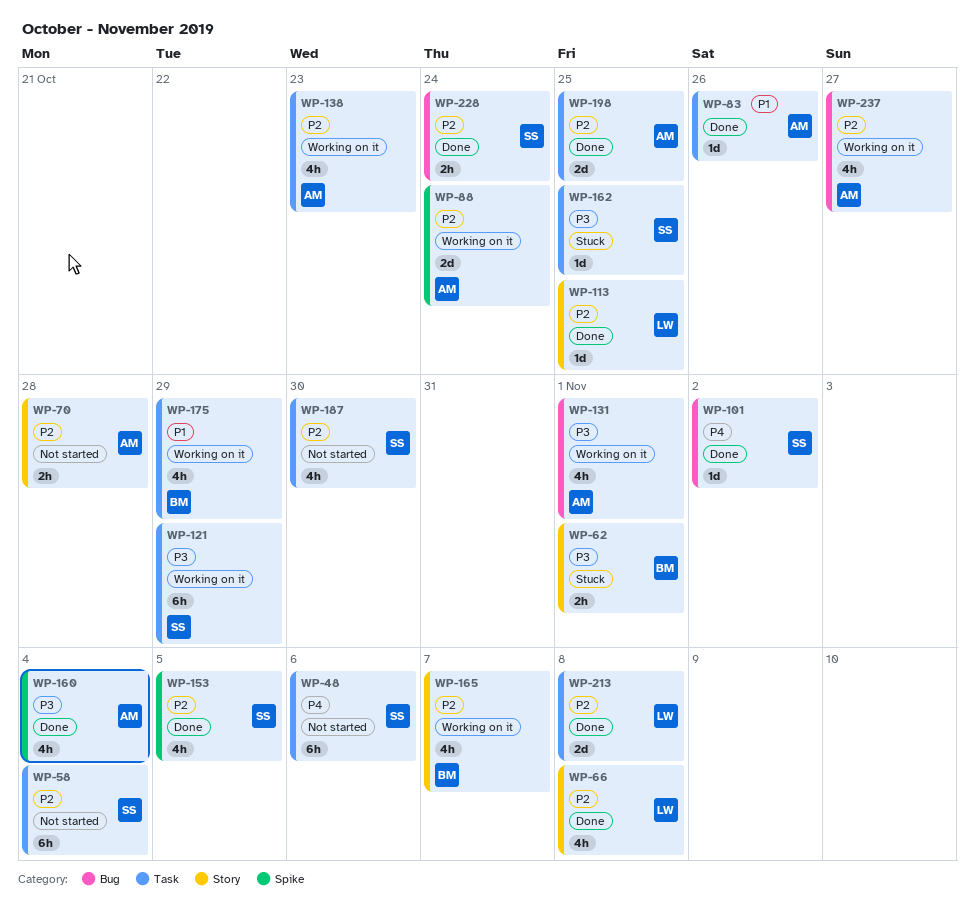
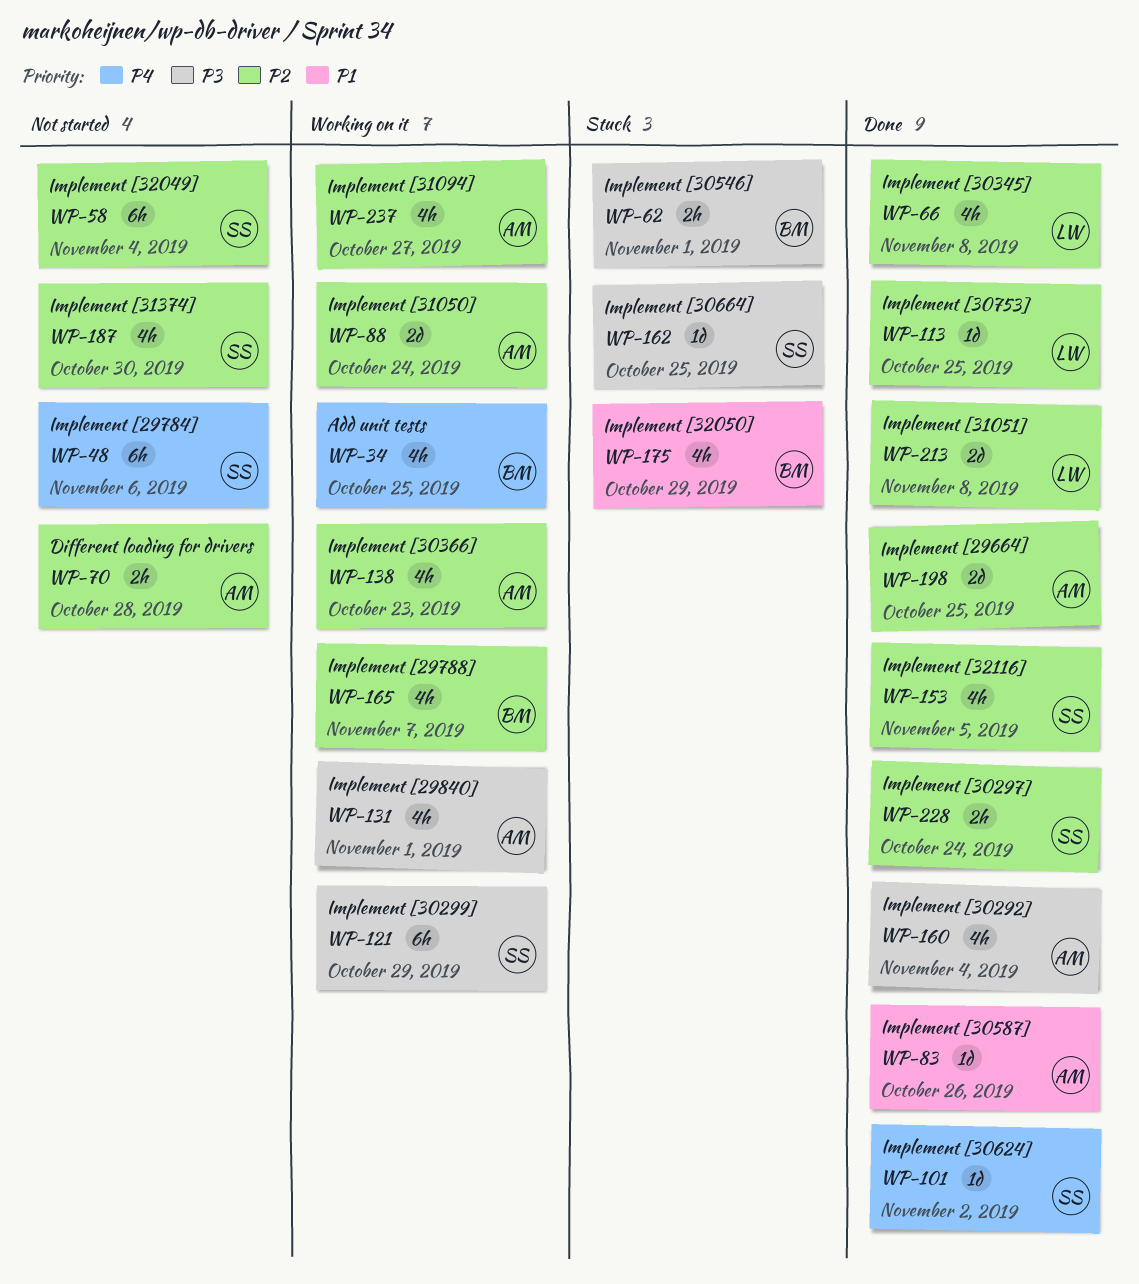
WP-34: none -> present
WP-175, status: Working on it -> Stuck

